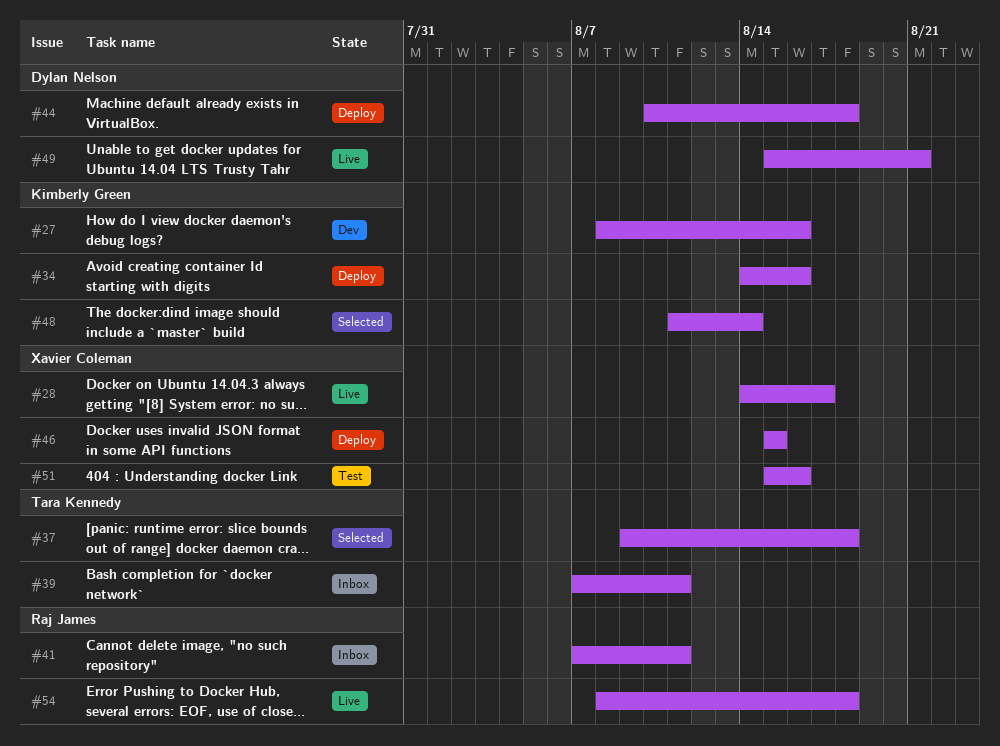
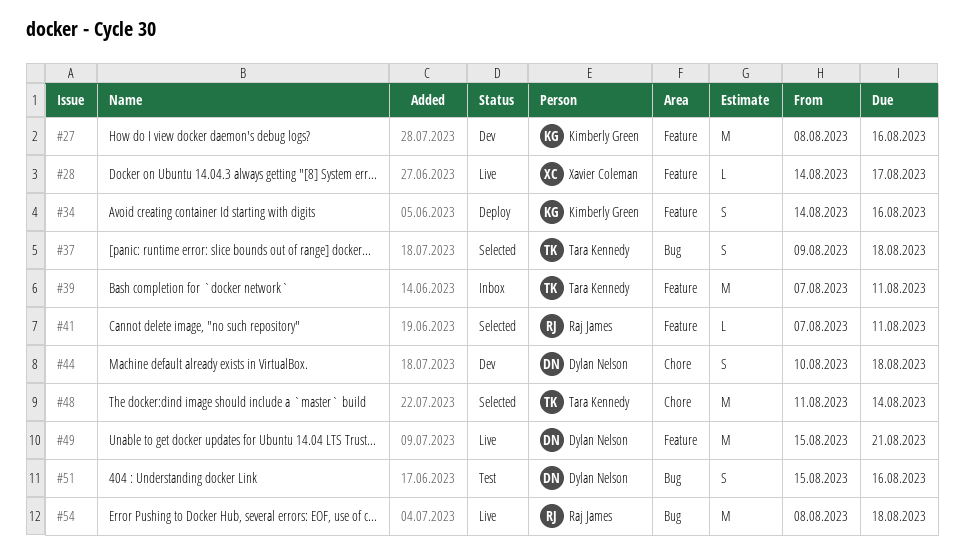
#41, status: Inbox -> Selected
#44, status: Deploy -> Dev
#46: present -> none
#48, owner: Kimberly Green -> Tara Kennedy
#51, owner: Xavier Coleman -> Dylan Nelson

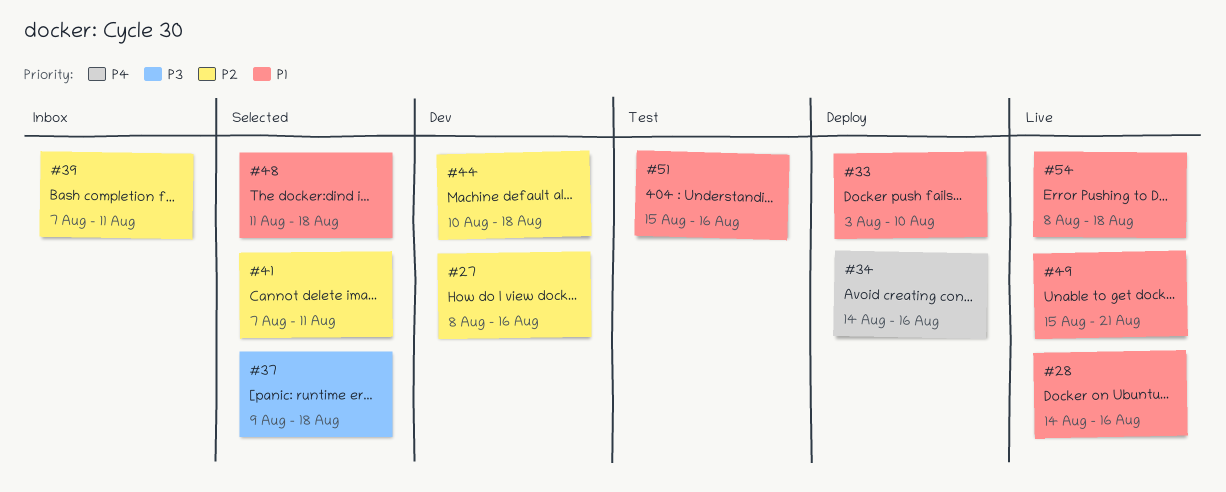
#28, due: Aug 17 -> Aug 16
#33: none -> present
#48, due: Aug 14 -> Aug 18

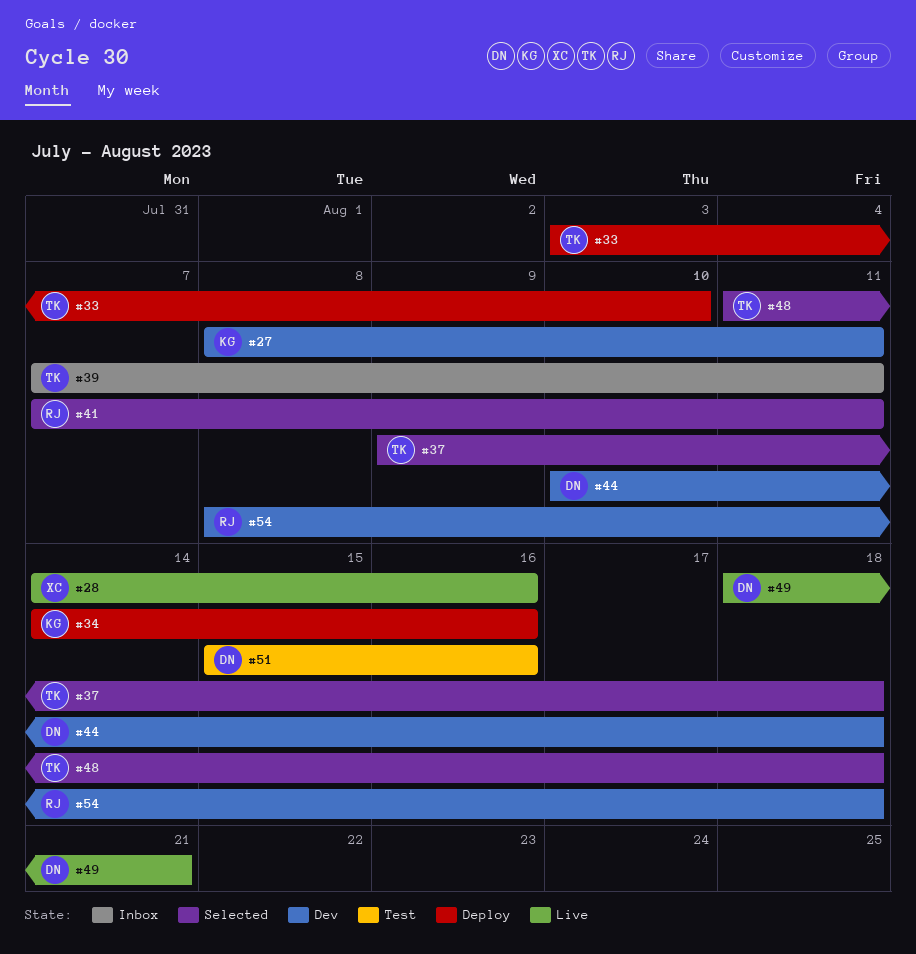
#27, due: Aug 16 -> Aug 11
#49, start: Aug 15 -> Aug 18
#54, status: Live -> Dev

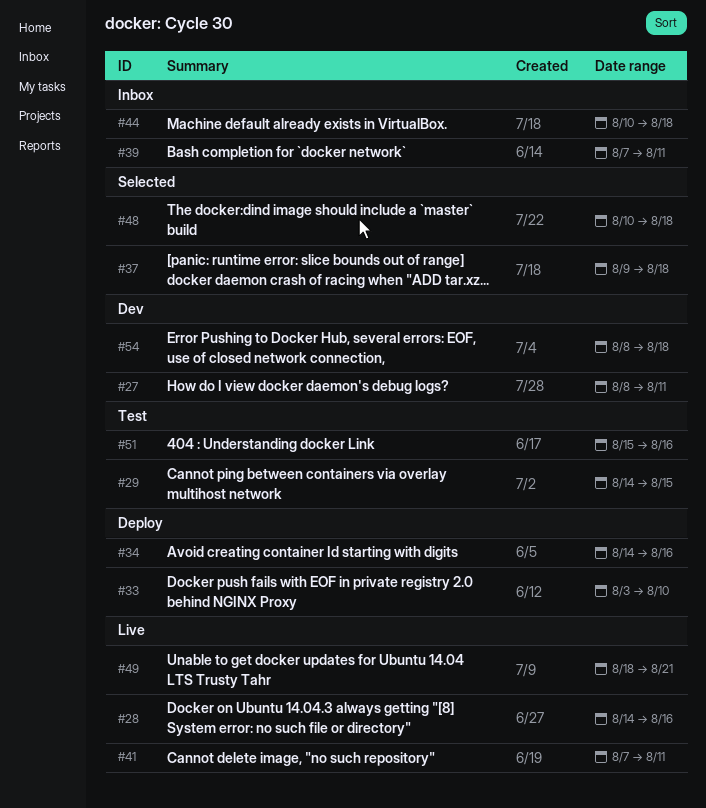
#29: none -> present
#41, status: Selected -> Live
#44, status: Dev -> Inbox
#48, start: Aug 11 -> Aug 10

